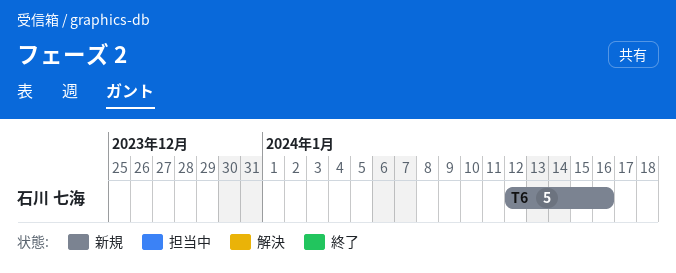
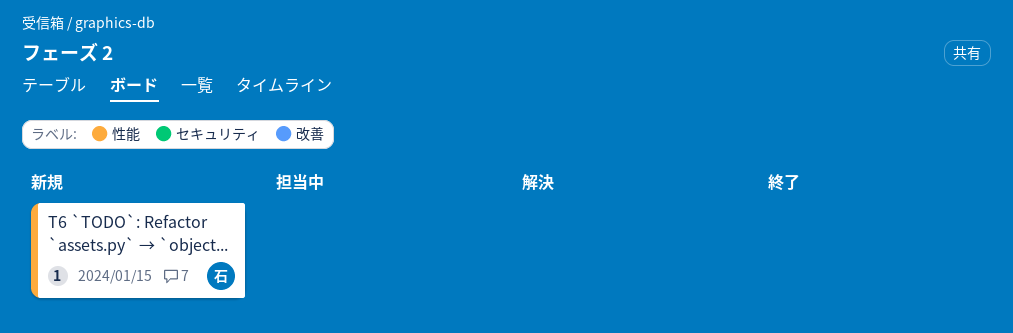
T6, estimate: 5 -> 1
T6, due: Jan 16 -> Jan 15

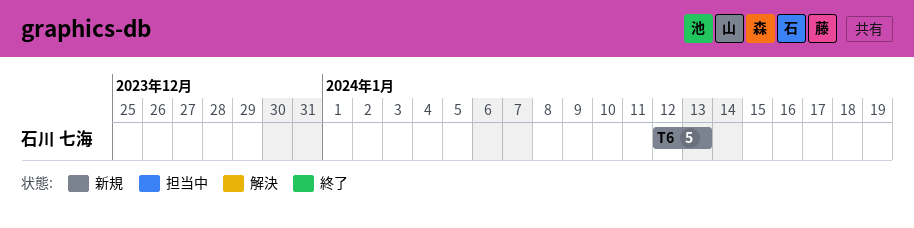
T6, estimate: 1 -> 5
T6, due: Jan 15 -> Jan 13

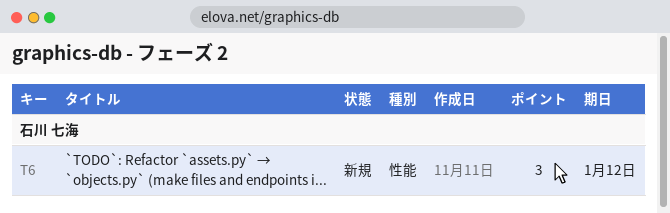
T6, estimate: 5 -> 3
T6, due: Jan 13 -> Jan 12

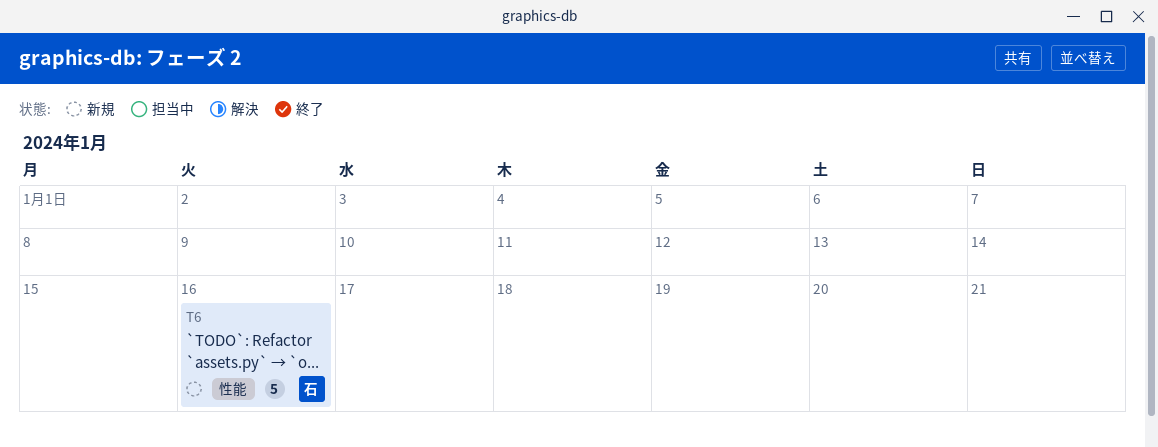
T6, estimate: 3 -> 5
T6, due: Jan 12 -> Jan 16

